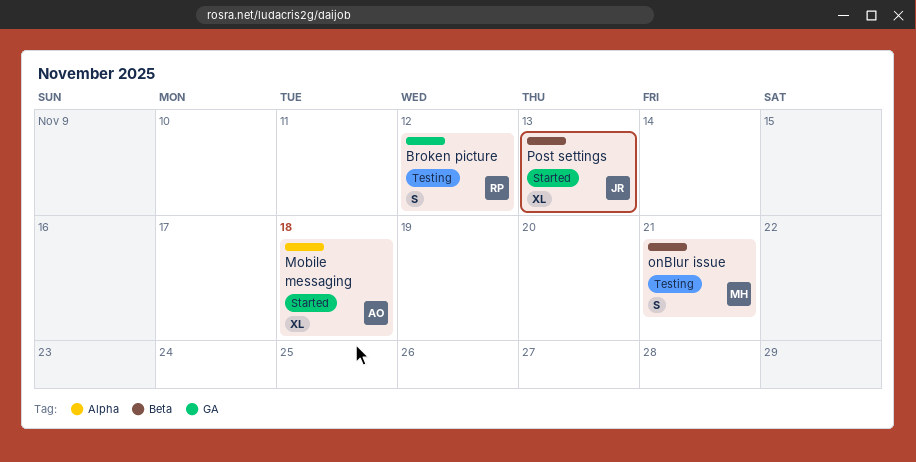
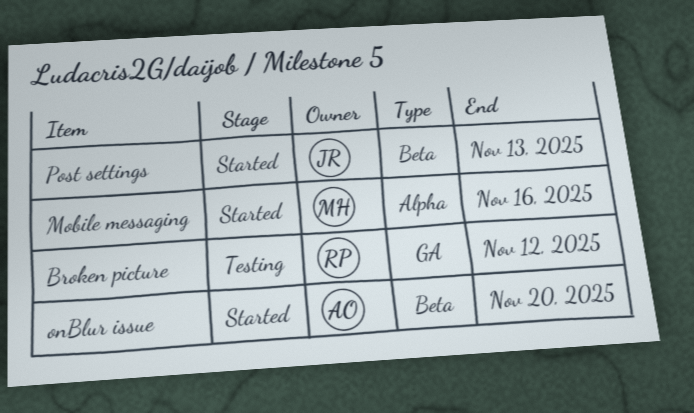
Mobile messaging, owner: AO -> MH
Mobile messaging, due: Nov 18 -> Nov 16
onBlur issue, status: Testing -> Started
onBlur issue, owner: MH -> AO
onBlur issue, due: Nov 21 -> Nov 20

